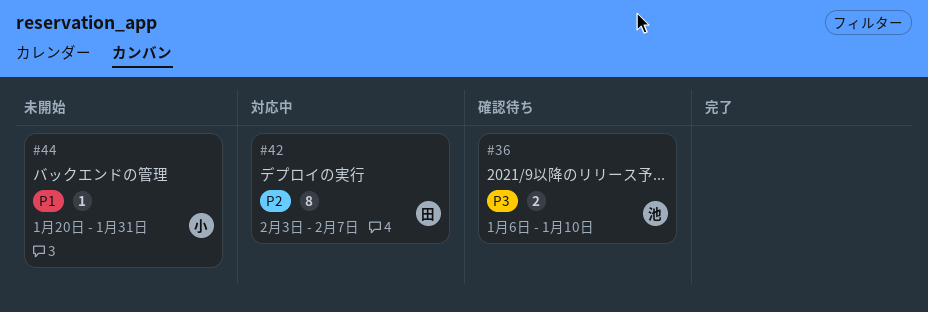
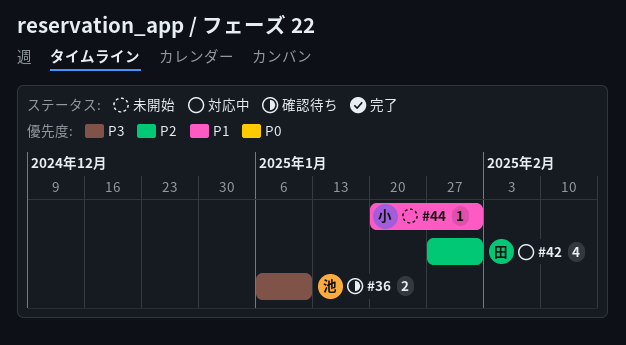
#42, estimate: 8 -> 4
#42, start: Feb 3 -> Jan 27
#42, due: Feb 7 -> Jan 31

